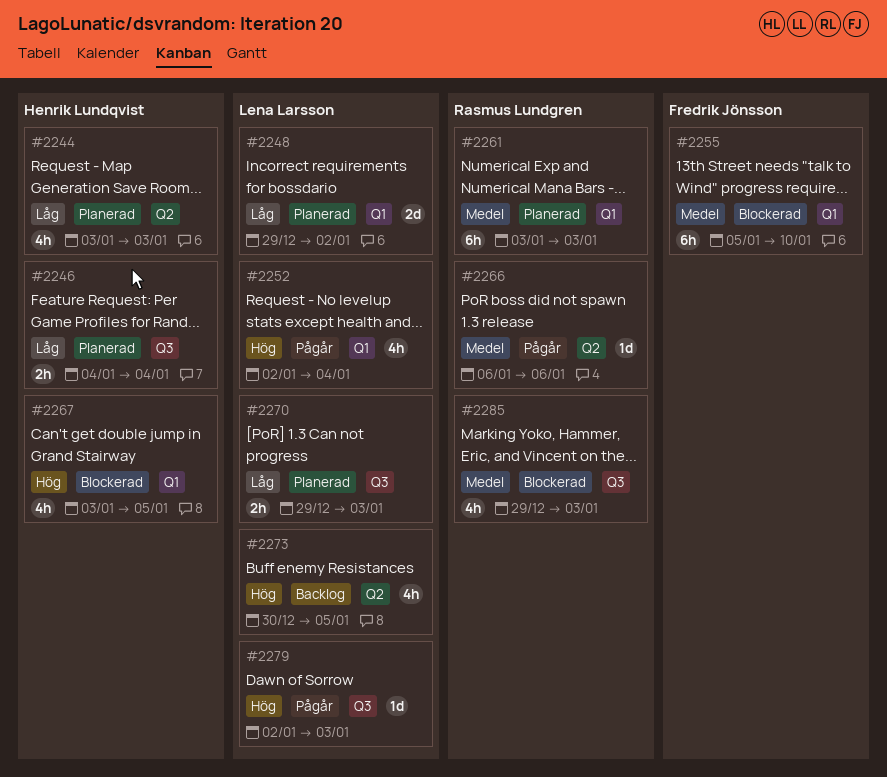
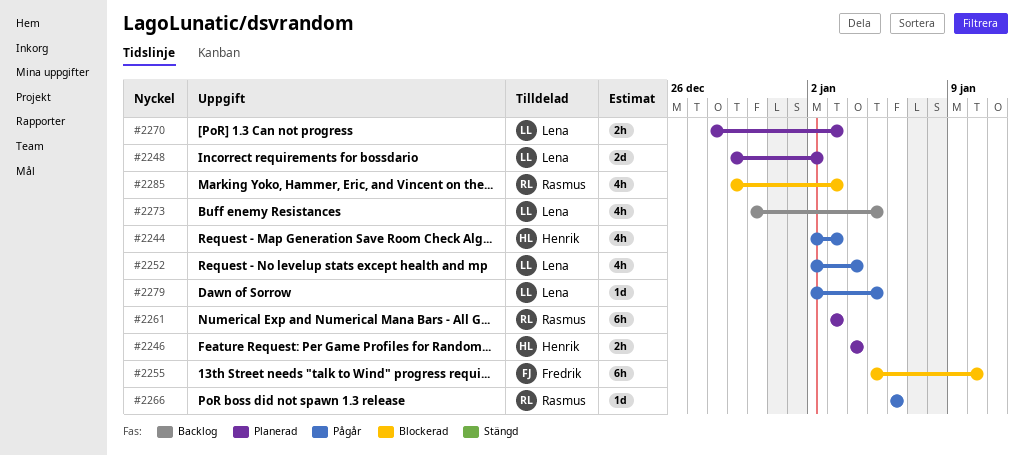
#2244, status: Planerad -> Pågår
#2244, start: Jan 3 -> Jan 2
#2267: present -> none
#2270, start: Dec 29 -> Dec 28
#2279, due: Jan 3 -> Jan 5

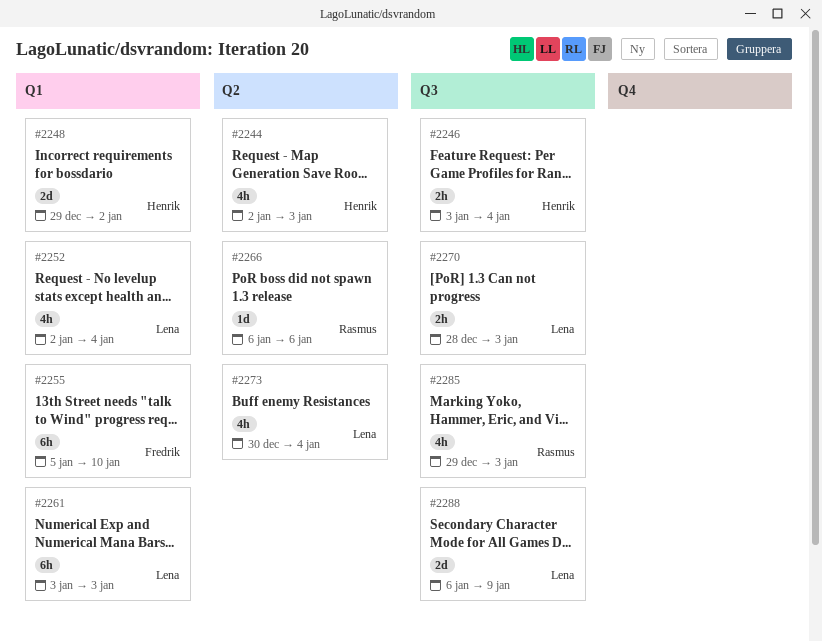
#2246, start: Jan 4 -> Jan 3
#2248, owner: Lena -> Henrik
#2261, owner: Rasmus -> Lena
#2273, due: Jan 5 -> Jan 4
#2279: present -> none
#2288: none -> present

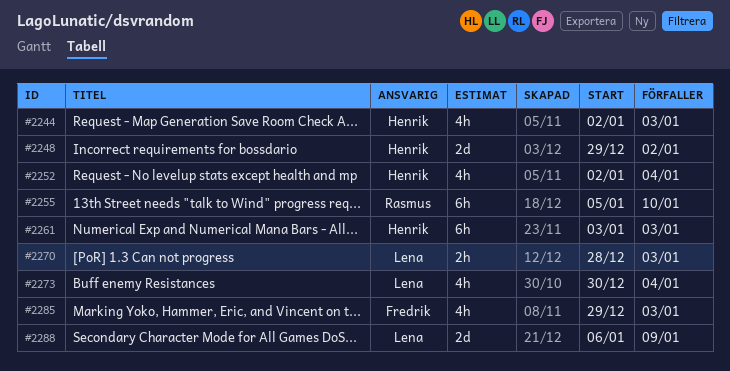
#2246: present -> none
#2252, owner: Lena -> Henrik
#2255, owner: Fredrik -> Rasmus
#2261, owner: Lena -> Henrik
#2266: present -> none
#2285, owner: Rasmus -> Fredrik

